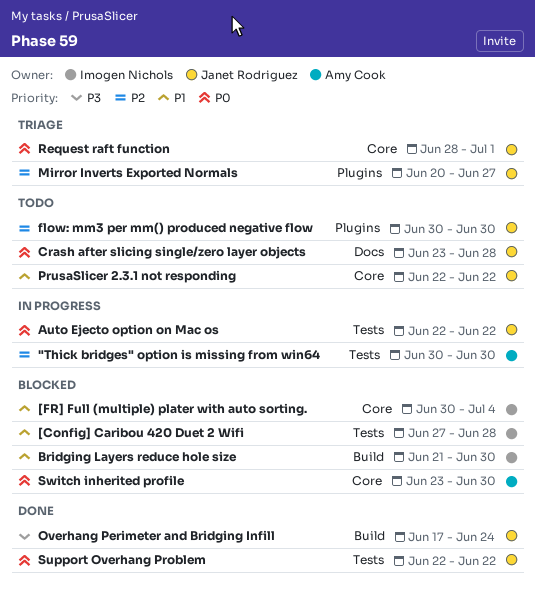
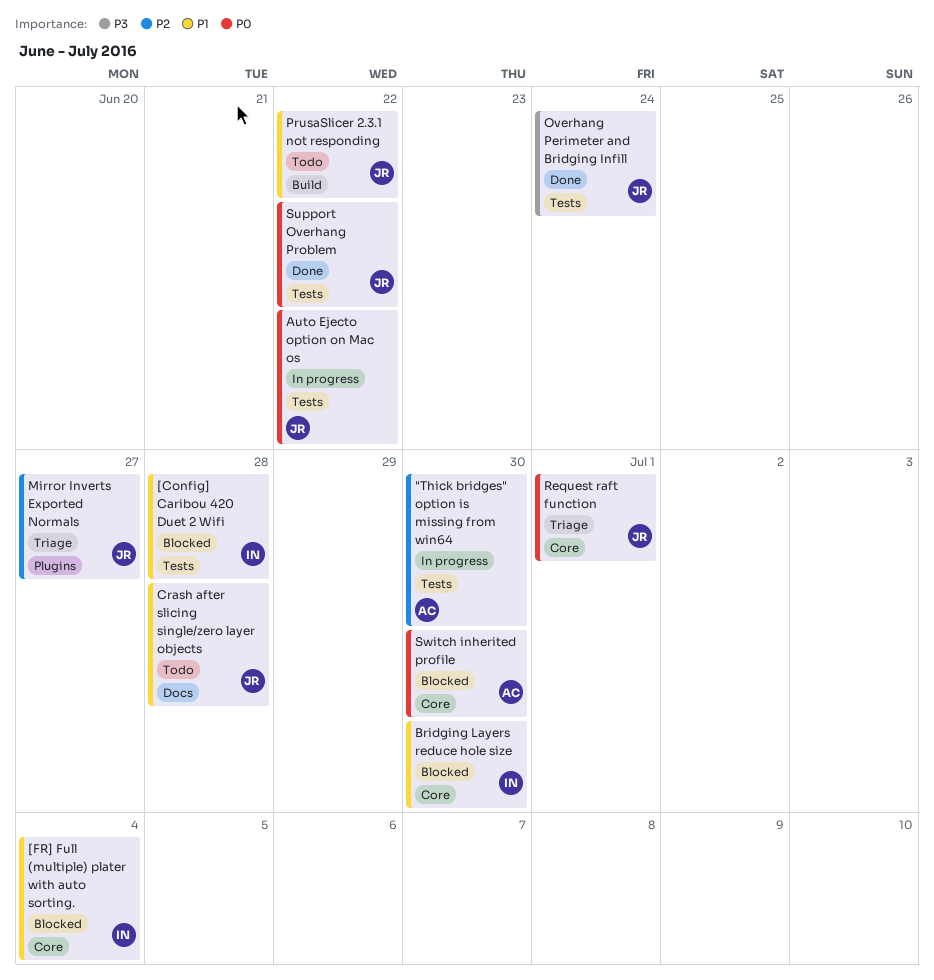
Bridging Layers reduce hole size, label: Build -> Core
Crash after slicing single/zero layer objects, priority: P0 -> P1
flow: mm3 per mm() produced negative flow: present -> none
Overhang Perimeter and Bridging Infill, label: Build -> Tests
PrusaSlicer 2.3.1 not responding, label: Core -> Build

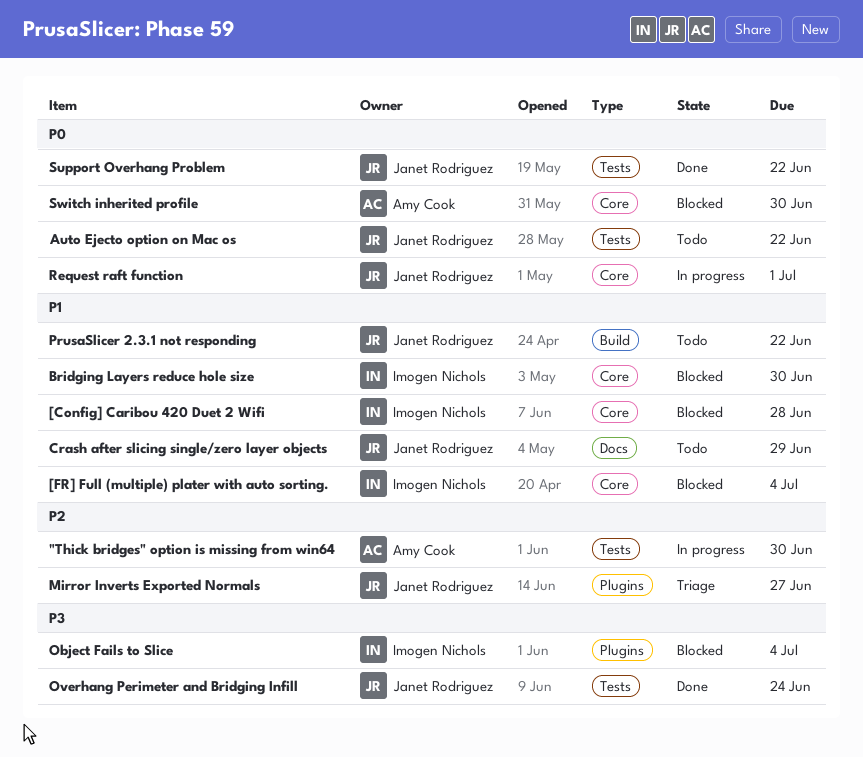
[Config] Caribou 420 Duet 2 Wifi, label: Tests -> Core
Auto Ejecto option on Mac os, status: In progress -> Todo
Crash after slicing single/zero layer objects, due: Jun 28 -> Jun 29
Object Fails to Slice: none -> present
Request raft function, status: Triage -> In progress

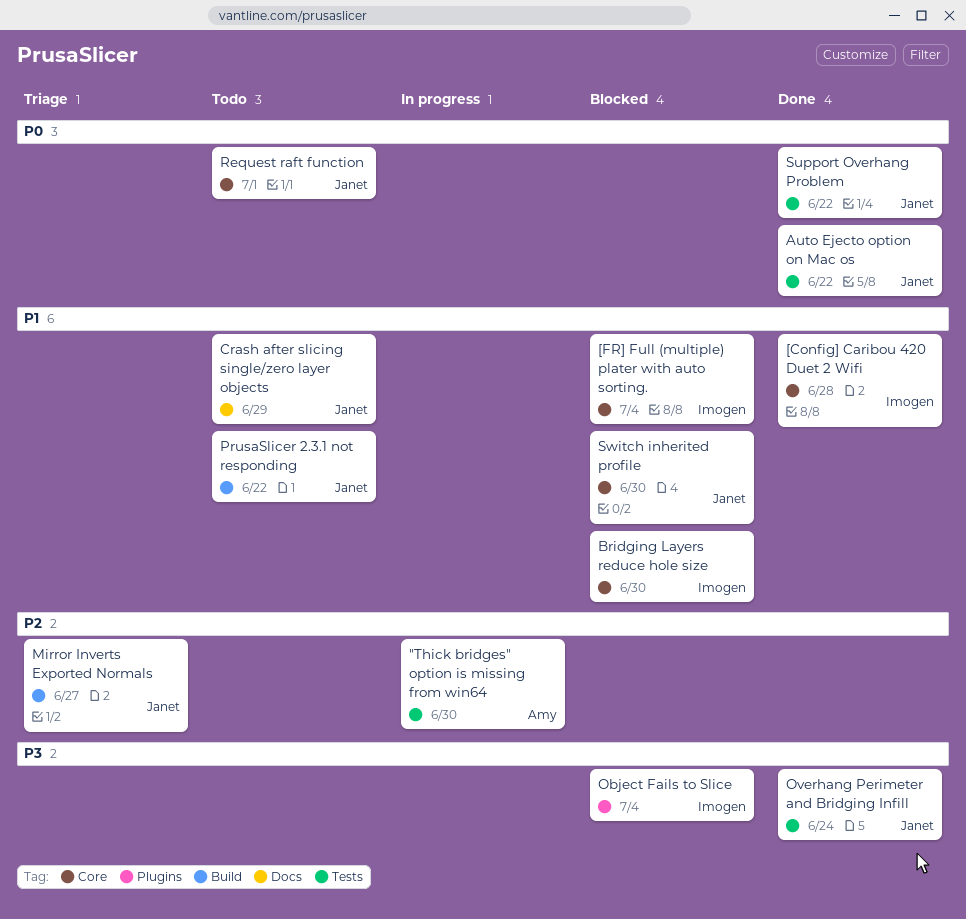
[Config] Caribou 420 Duet 2 Wifi, status: Blocked -> Done
Auto Ejecto option on Mac os, status: Todo -> Done
Mirror Inverts Exported Normals, label: Plugins -> Build
Request raft function, status: In progress -> Todo
Switch inherited profile, owner: Amy Cook -> Janet Rodriguez
Switch inherited profile, priority: P0 -> P1

